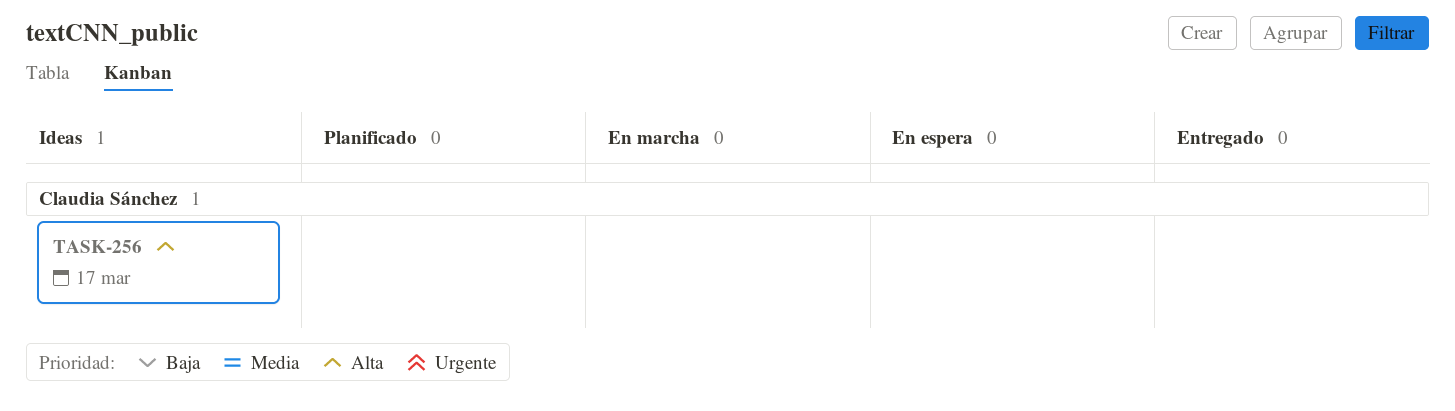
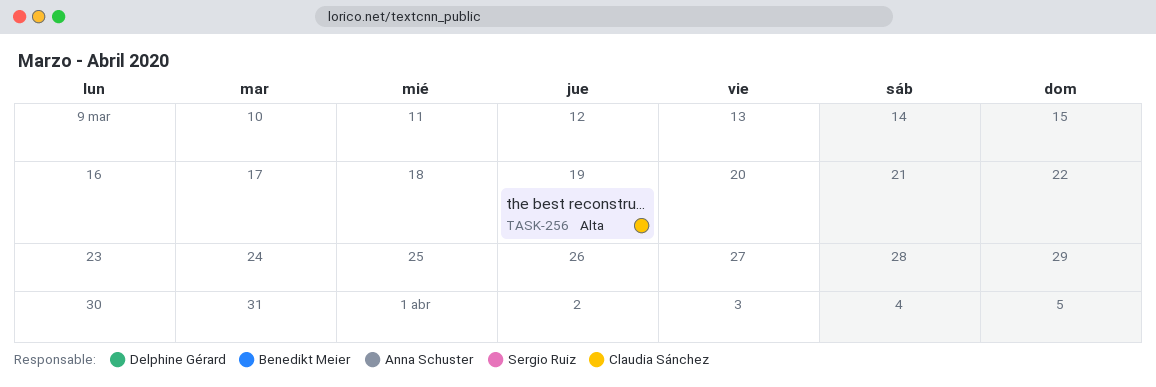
TASK-256, due: Mar 17 -> Mar 19

